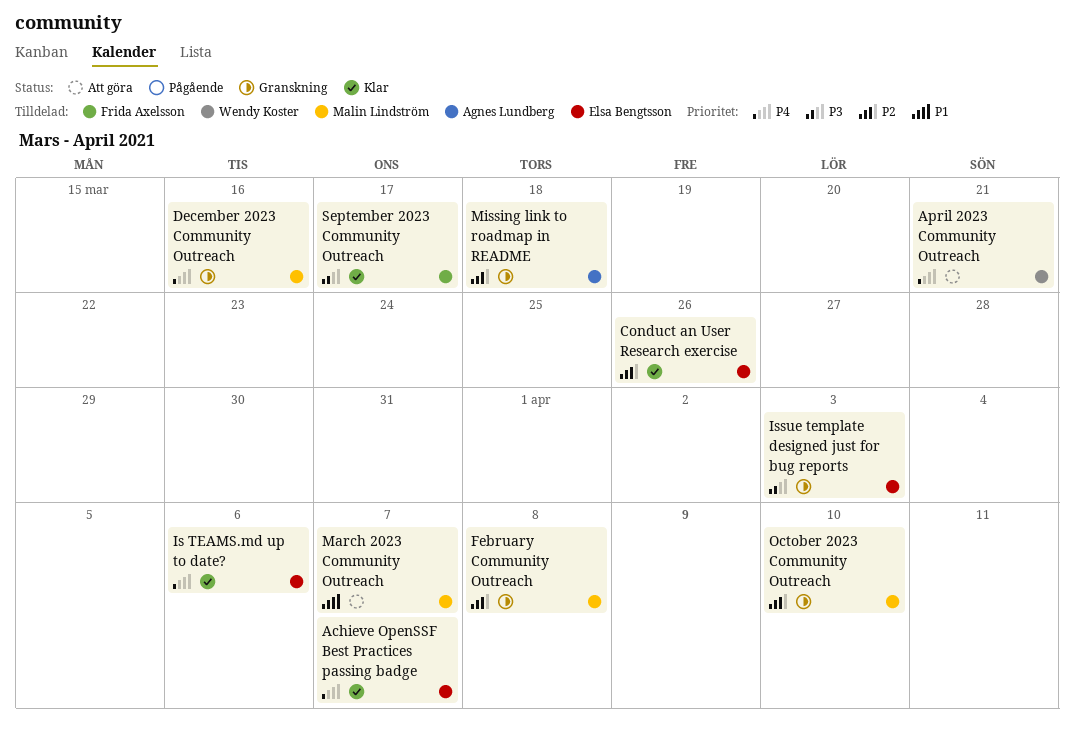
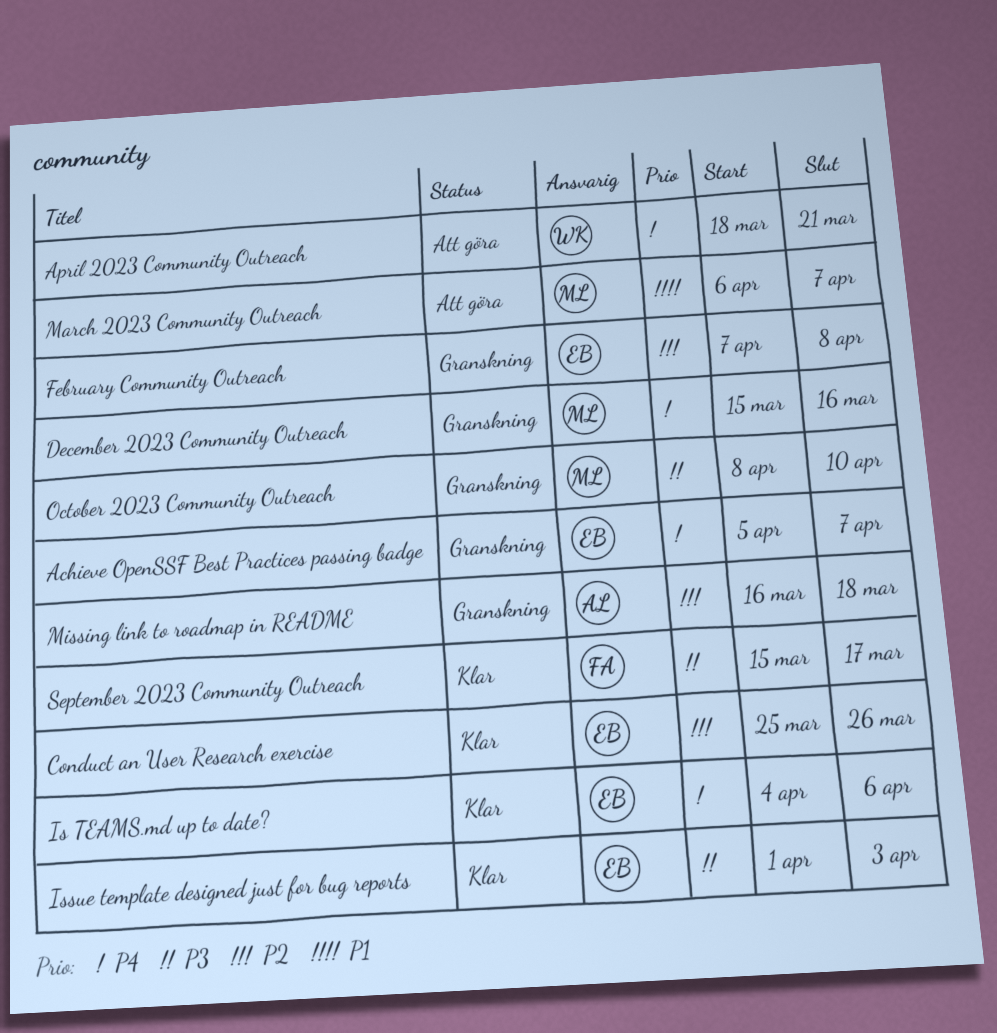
Achieve OpenSSF Best Practices passing badge, status: Klar -> Granskning
February Community Outreach, owner: Malin Lindström -> Elsa Bengtsson
Issue template designed just for bug reports, status: Granskning -> Klar
October 2023 Community Outreach, priority: P2 -> P3

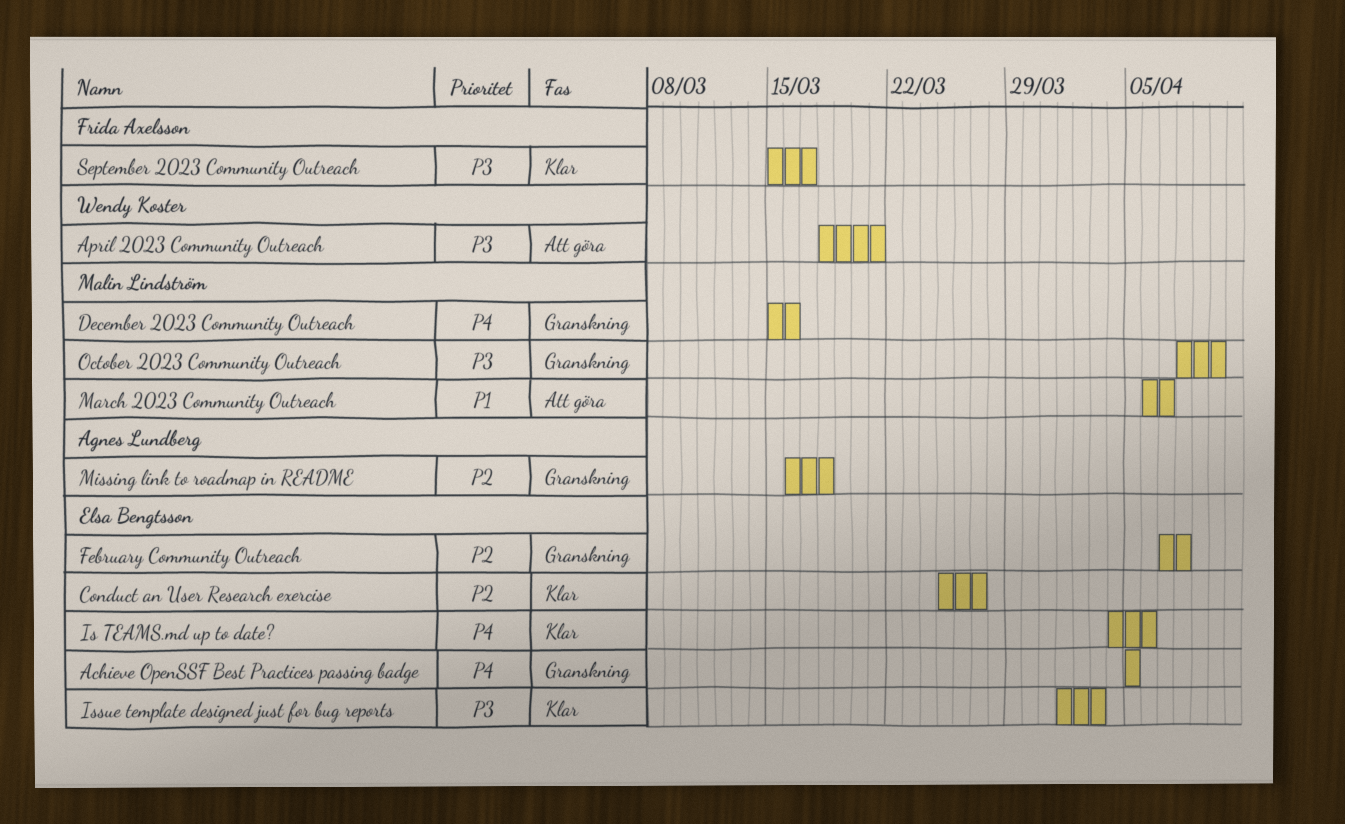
Achieve OpenSSF Best Practices passing badge, due: Apr 7 -> Apr 5
April 2023 Community Outreach, priority: P4 -> P3
Conduct an User Research exercise, due: Mar 26 -> Mar 27

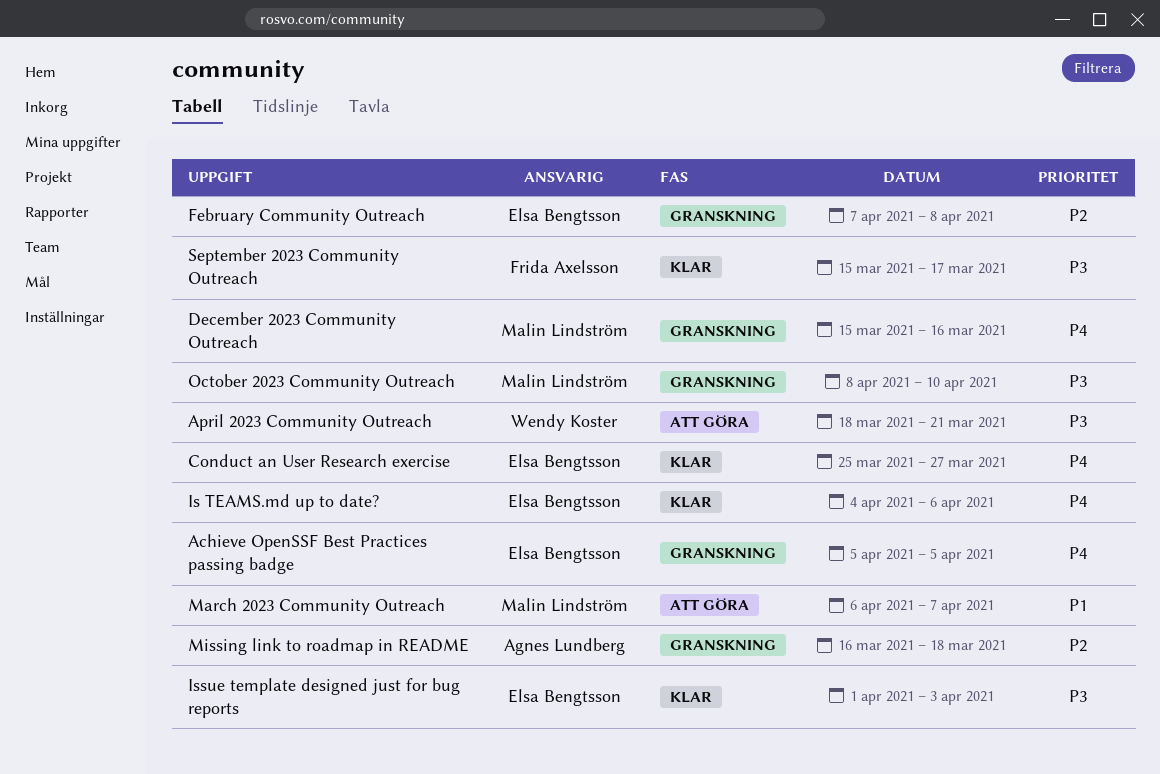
Conduct an User Research exercise, priority: P2 -> P4

